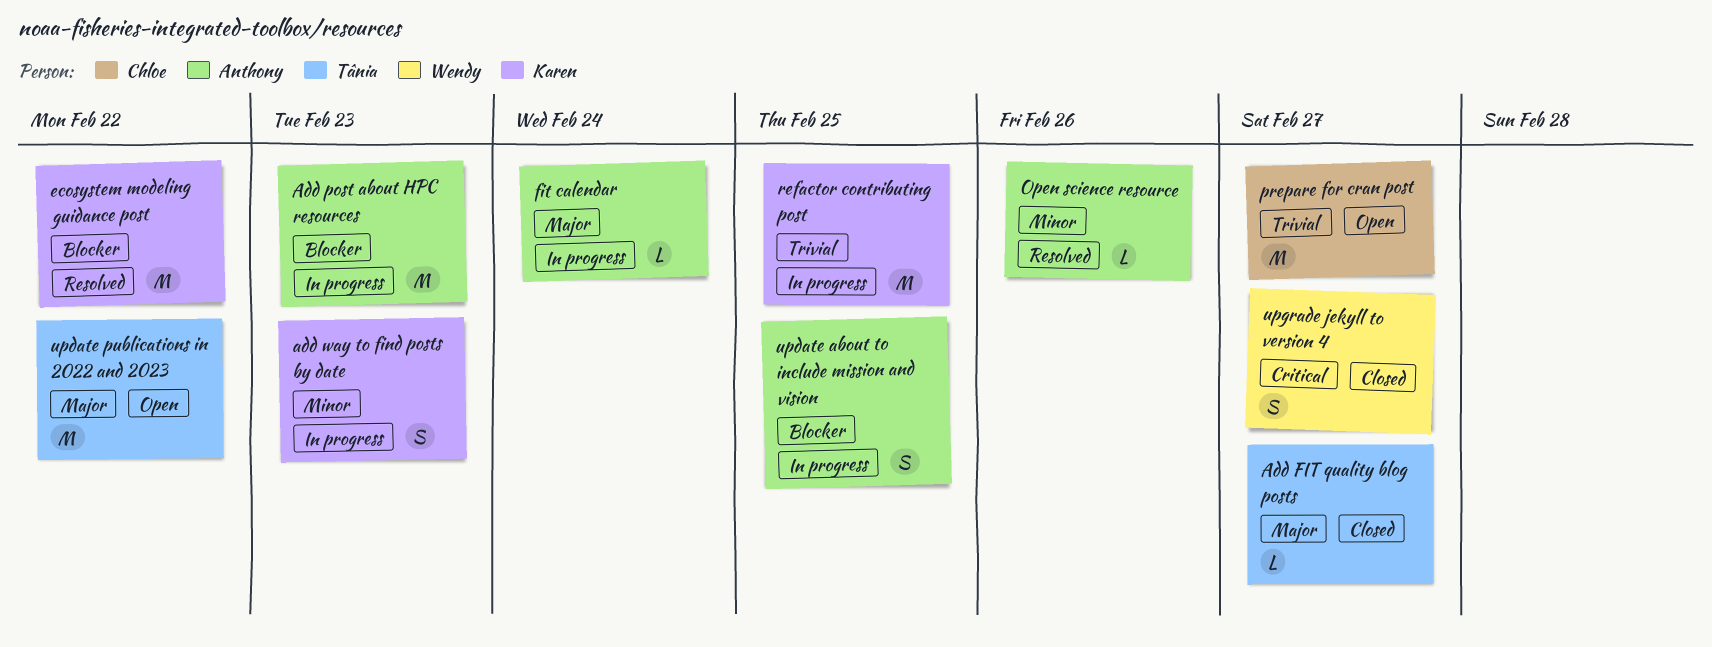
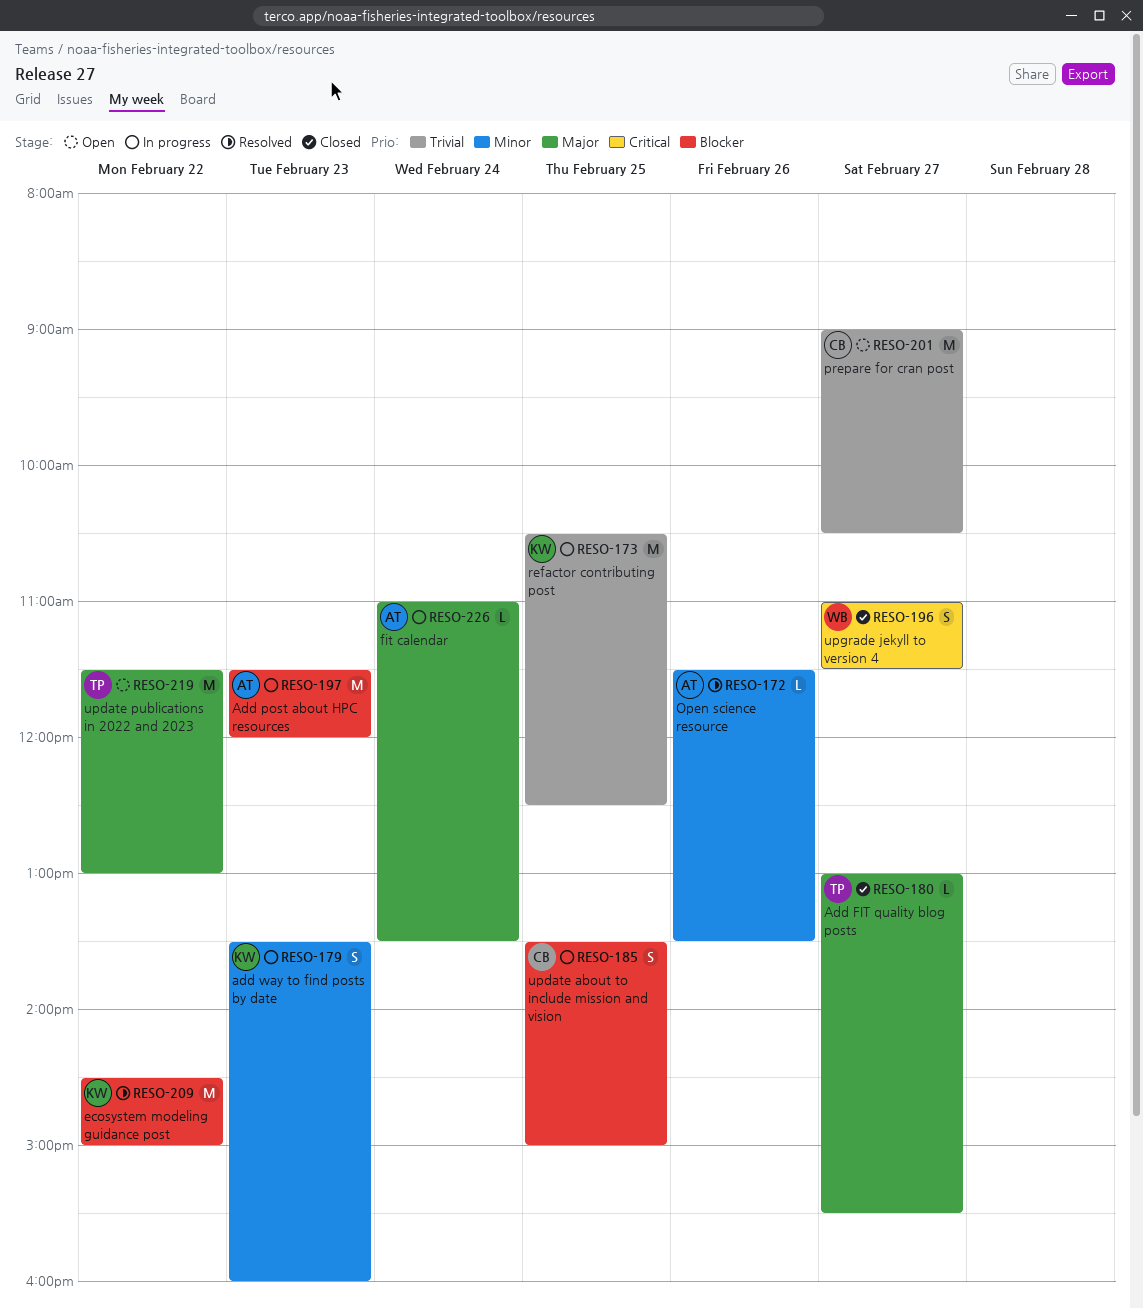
update about to include mission and vision, owner: Anthony -> Chloe

